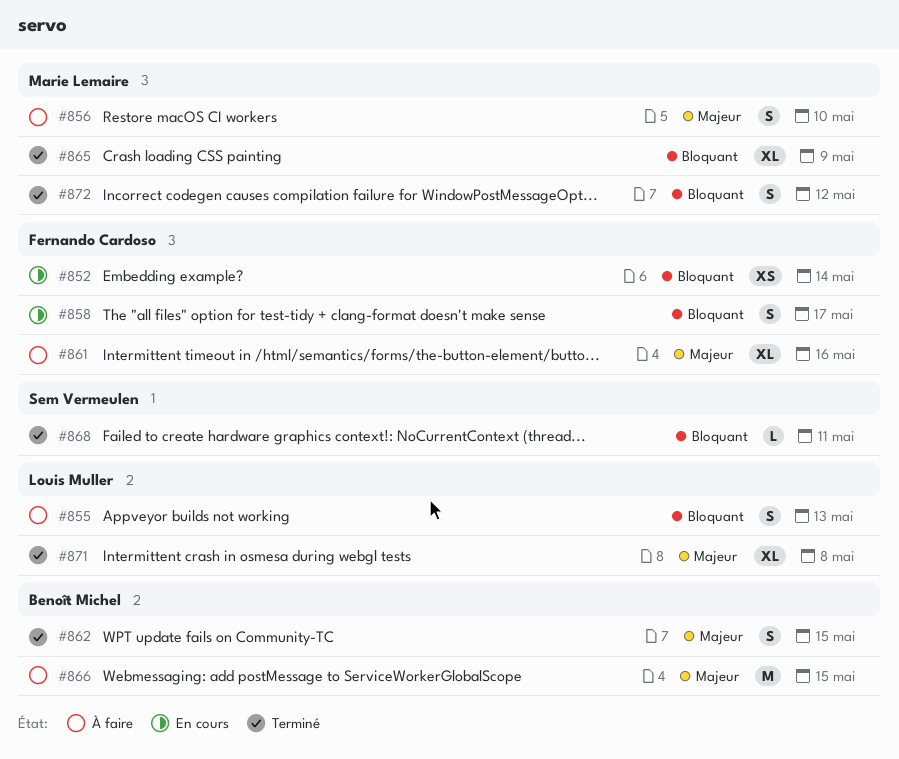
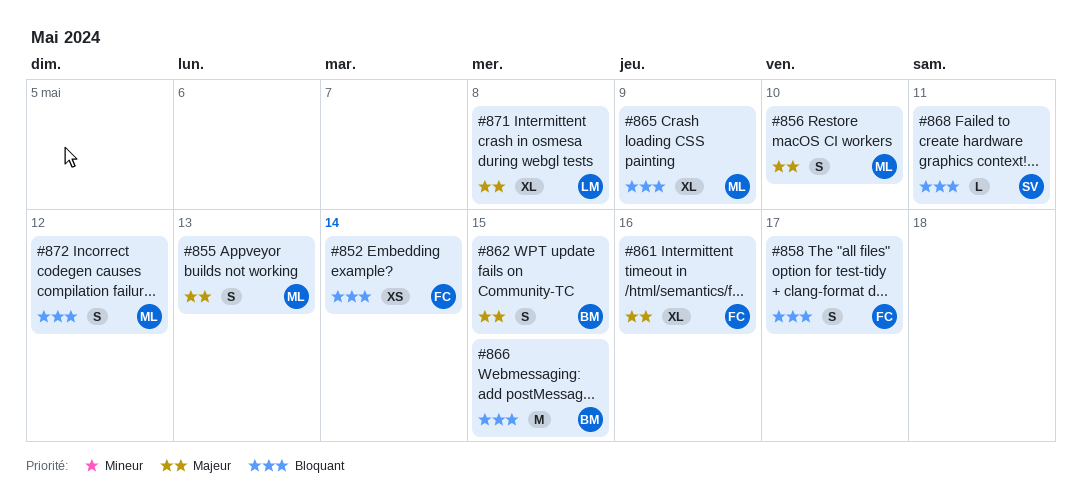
#855, owner: Louis Muller -> Marie Lemaire
#855, priority: Bloquant -> Majeur
#866, priority: Majeur -> Bloquant

